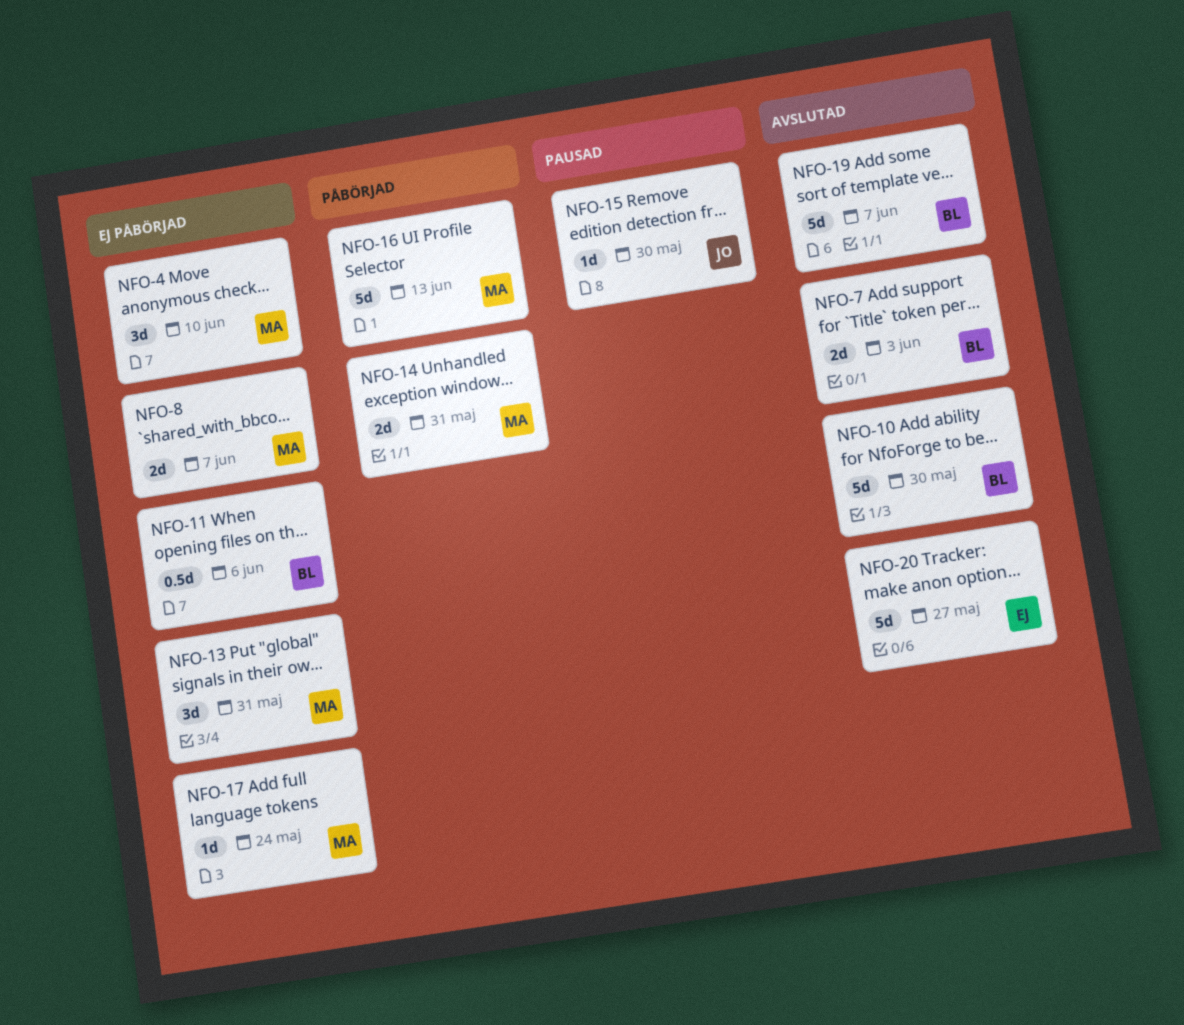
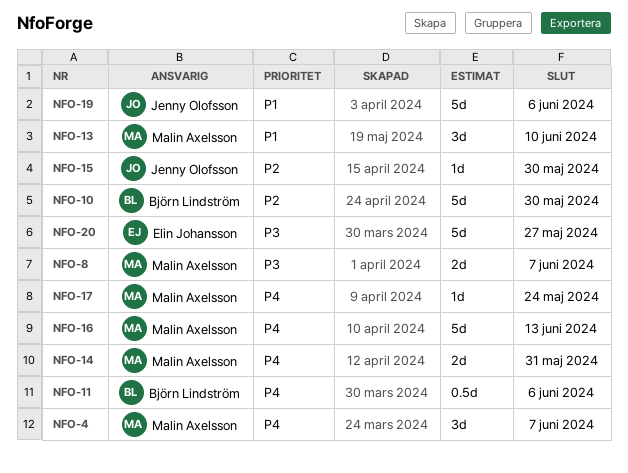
NFO-4, due: Jun 10 -> Jun 7
NFO-7: present -> none
NFO-13, due: May 31 -> Jun 10
NFO-19, owner: Björn Lindström -> Jenny Olofsson
NFO-19, due: Jun 7 -> Jun 6

